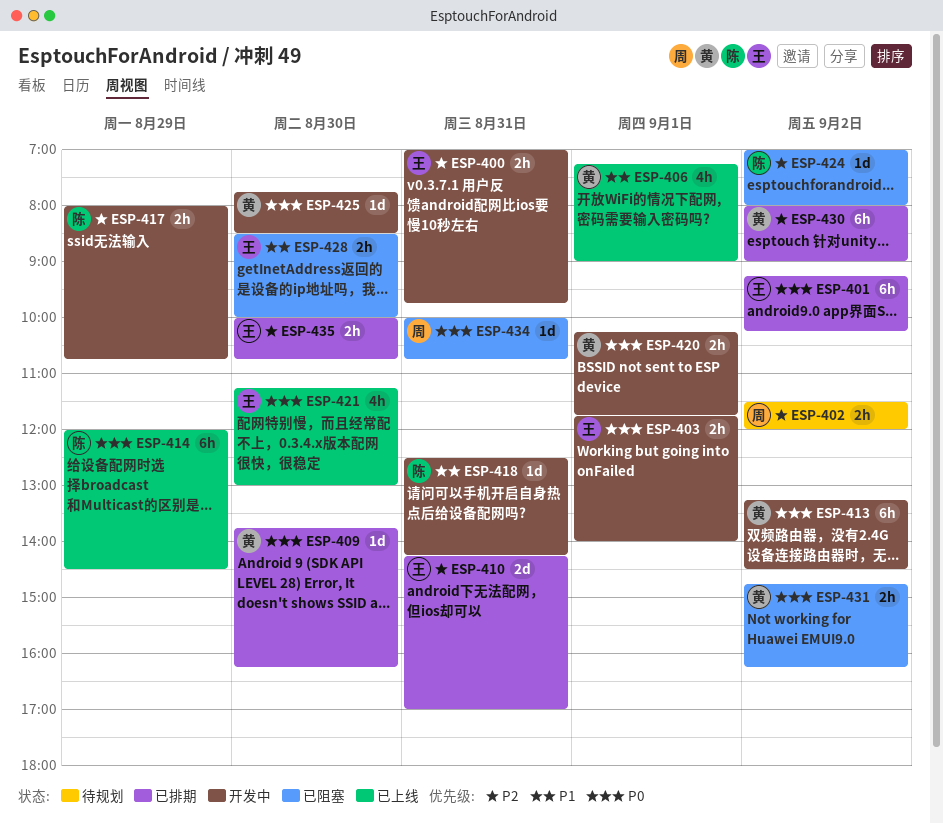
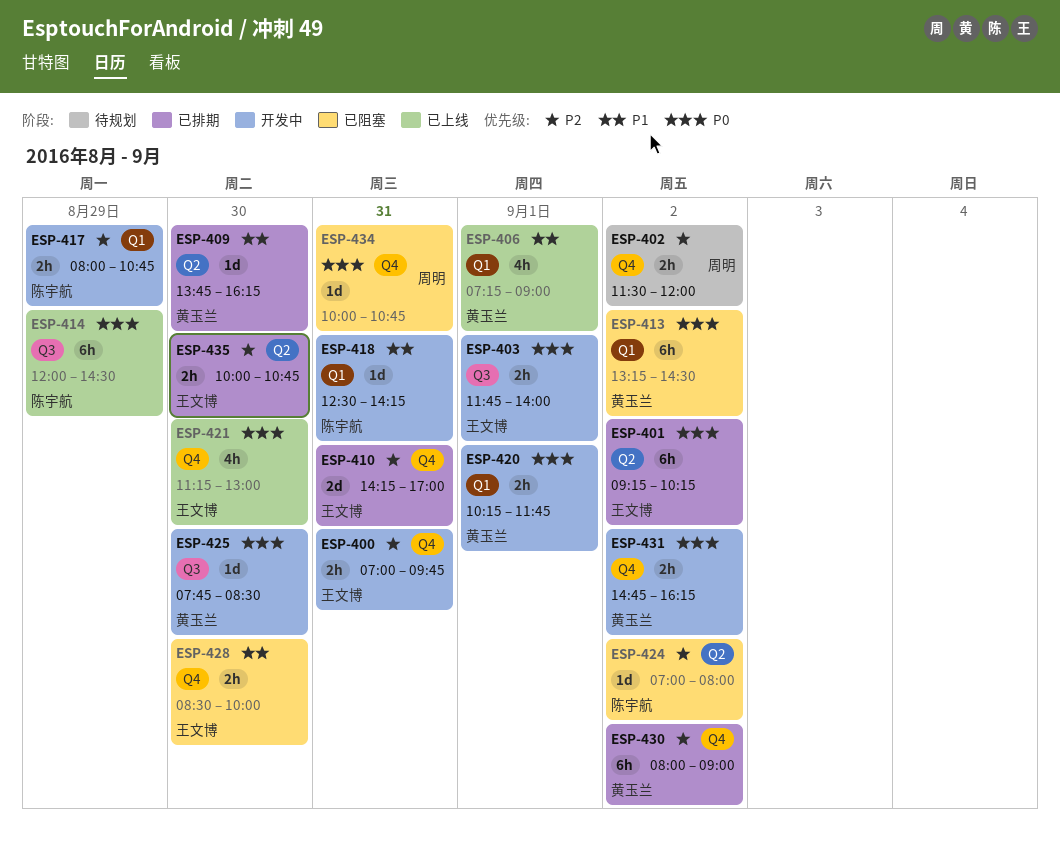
ESP-409, priority: P0 -> P1
ESP-413, status: 开发中 -> 已阻塞
ESP-431, status: 已阻塞 -> 开发中

